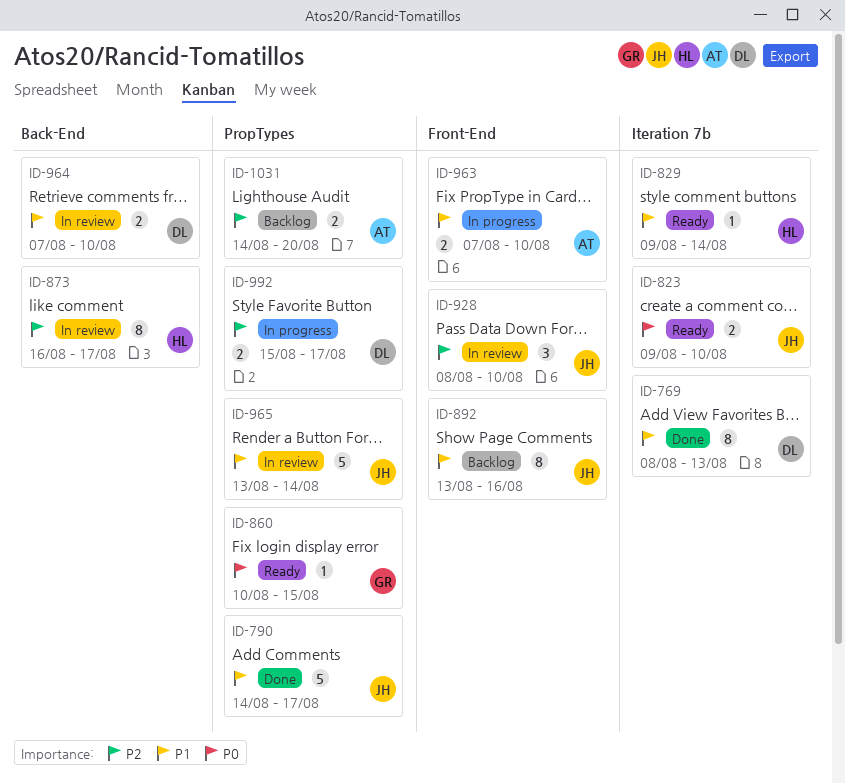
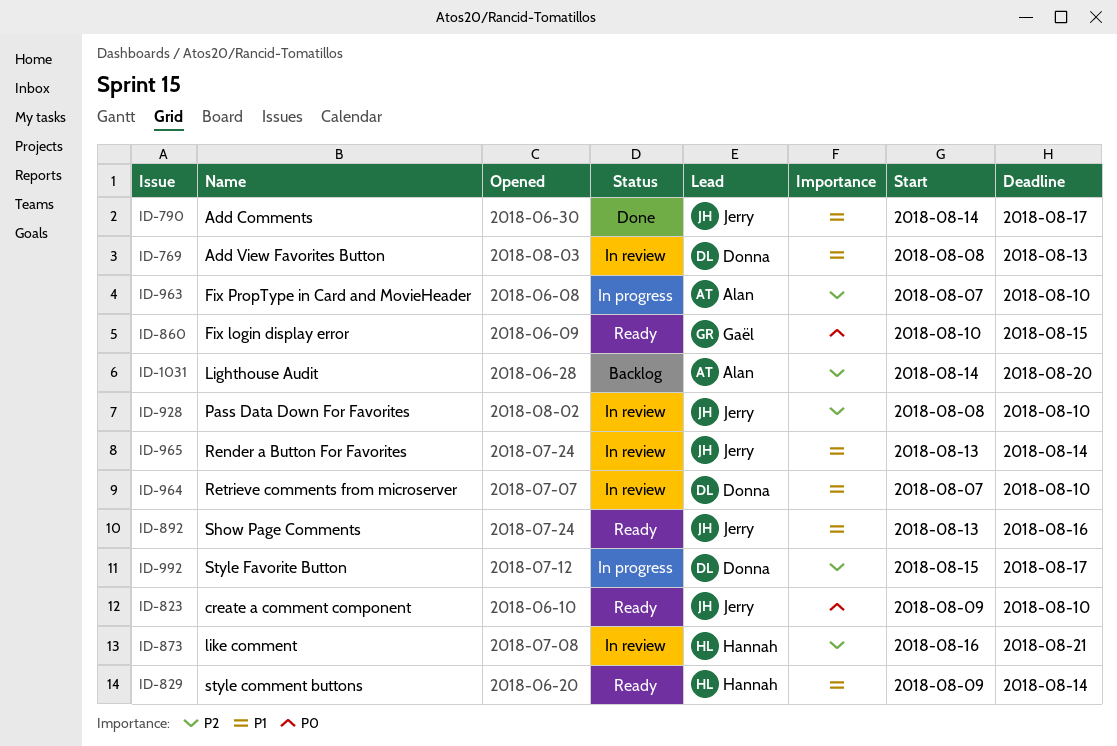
ID-769, status: Done -> In review
ID-873, due: Aug 17 -> Aug 21
ID-892, status: Backlog -> Ready
ID-963, priority: P1 -> P2

